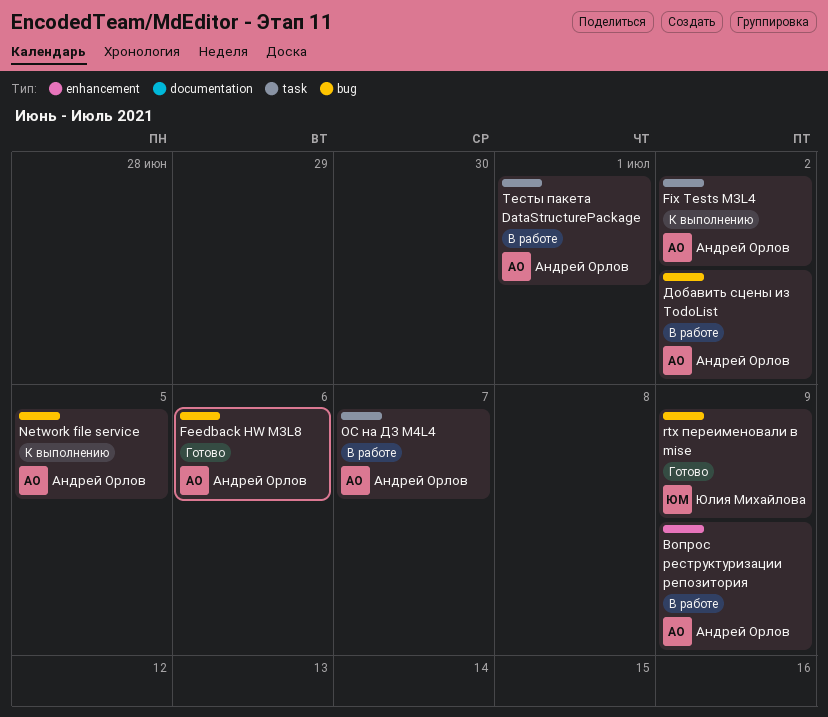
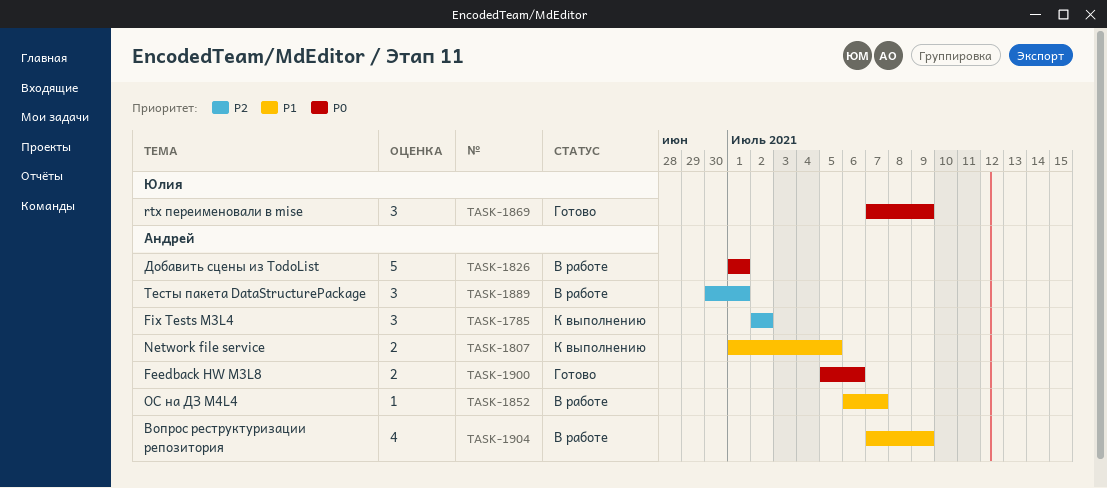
Добавить сцены из TodoList, due: Jul 2 -> Jul 1

